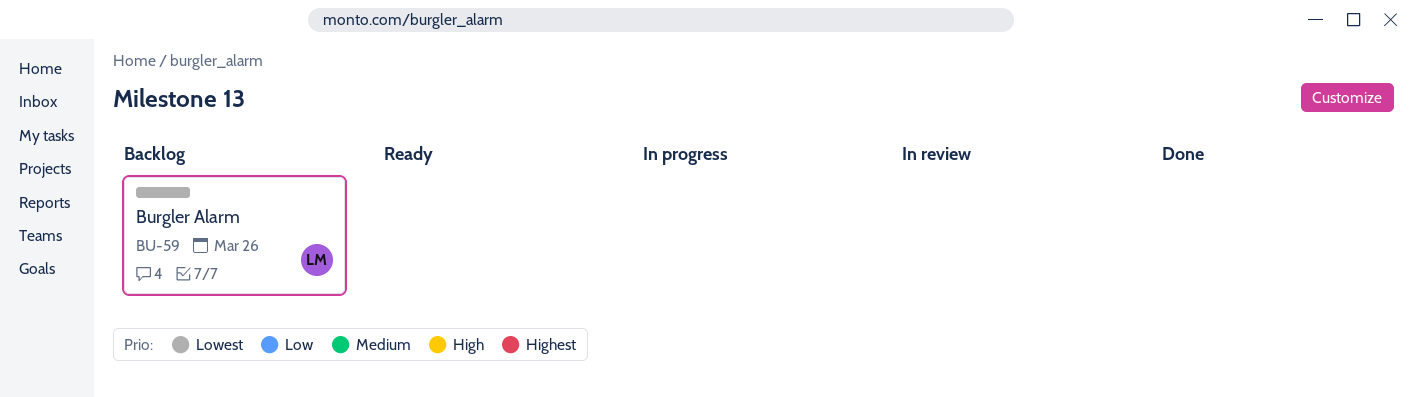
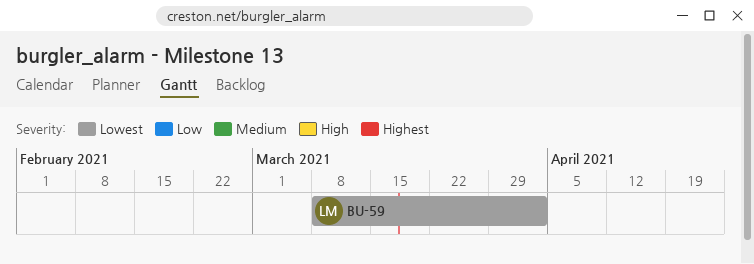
BU-59, due: Mar 26 -> Apr 2

